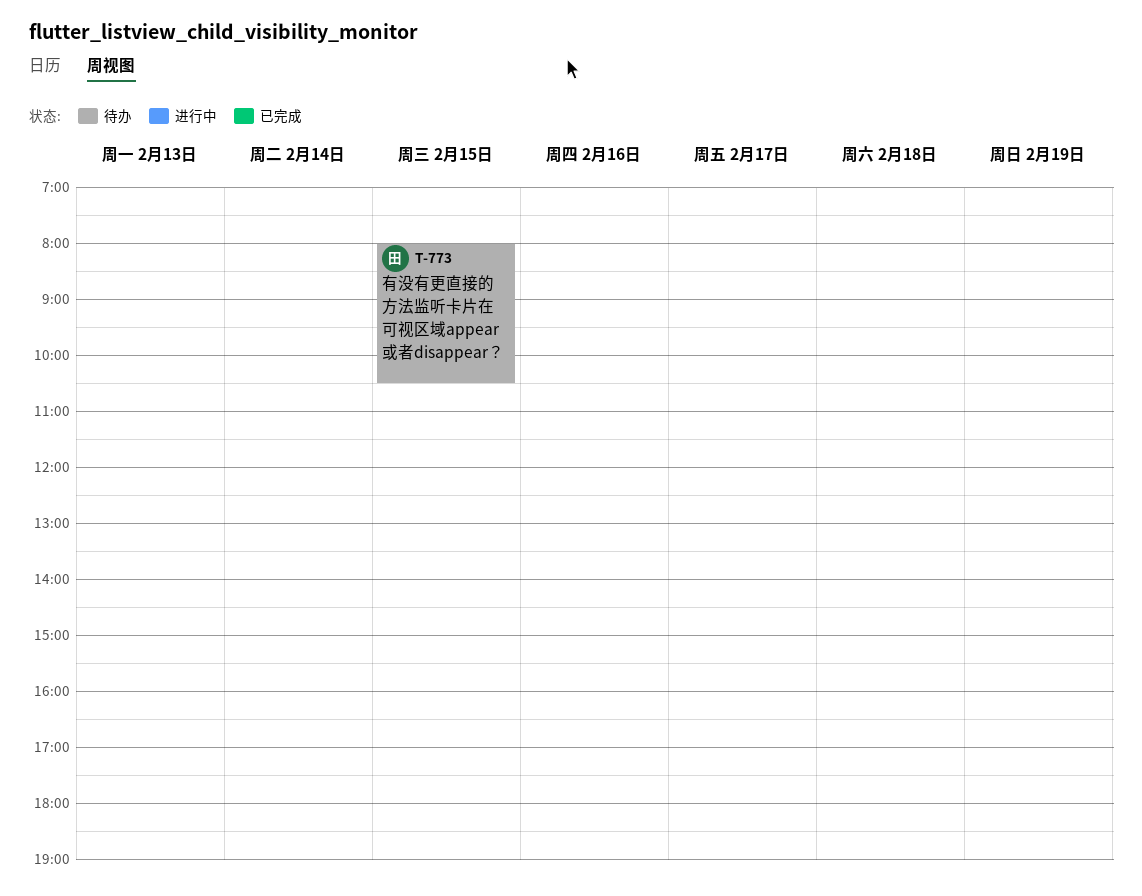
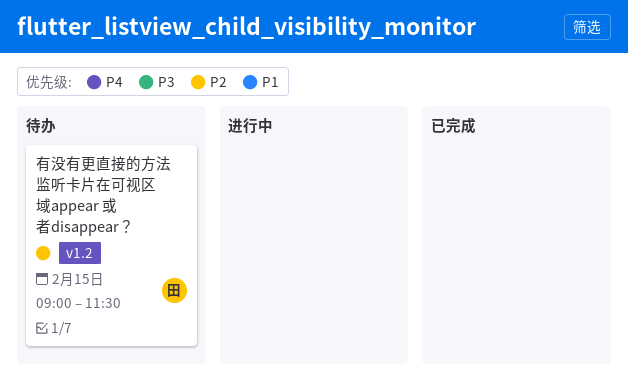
有没有更直接的方法监听卡片在可视区域appear 或者disappear？, begins: 08:00 -> 09:00
有没有更直接的方法监听卡片在可视区域appear 或者disappear？, ends: 10:30 -> 11:30

